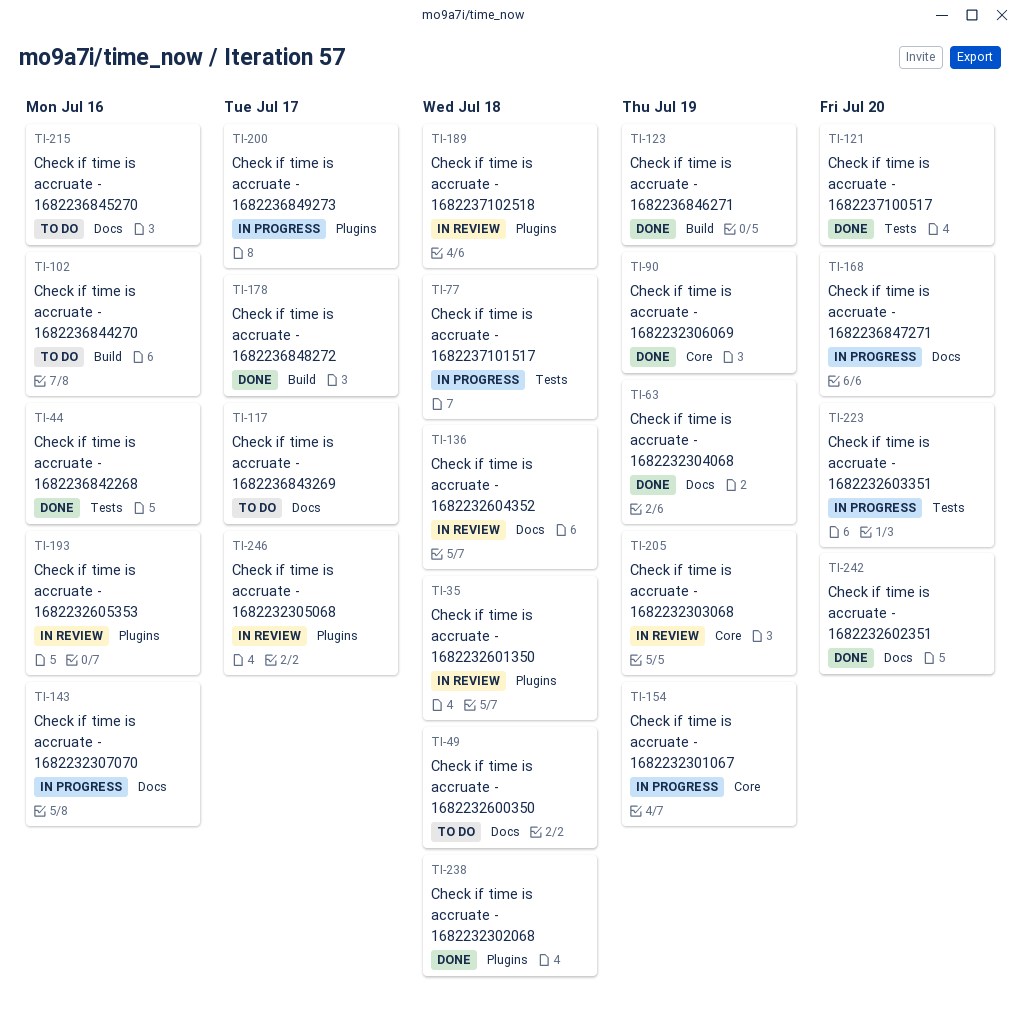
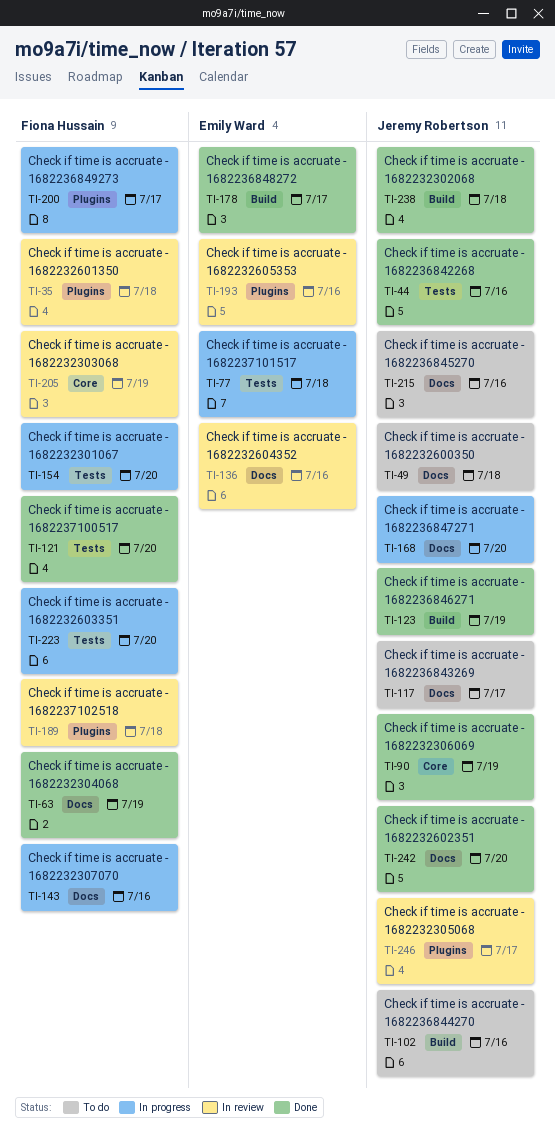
TI-136, due: Jul 18 -> Jul 16
TI-154, label: Core -> Tests
TI-154, due: Jul 19 -> Jul 20
TI-238, label: Plugins -> Build

